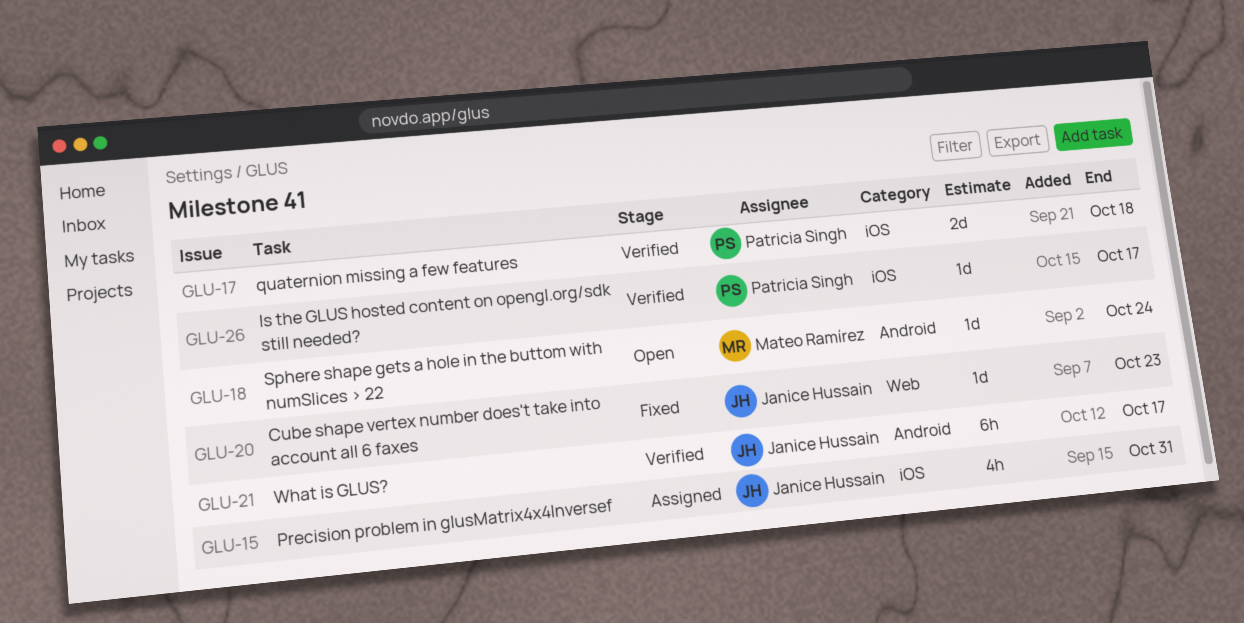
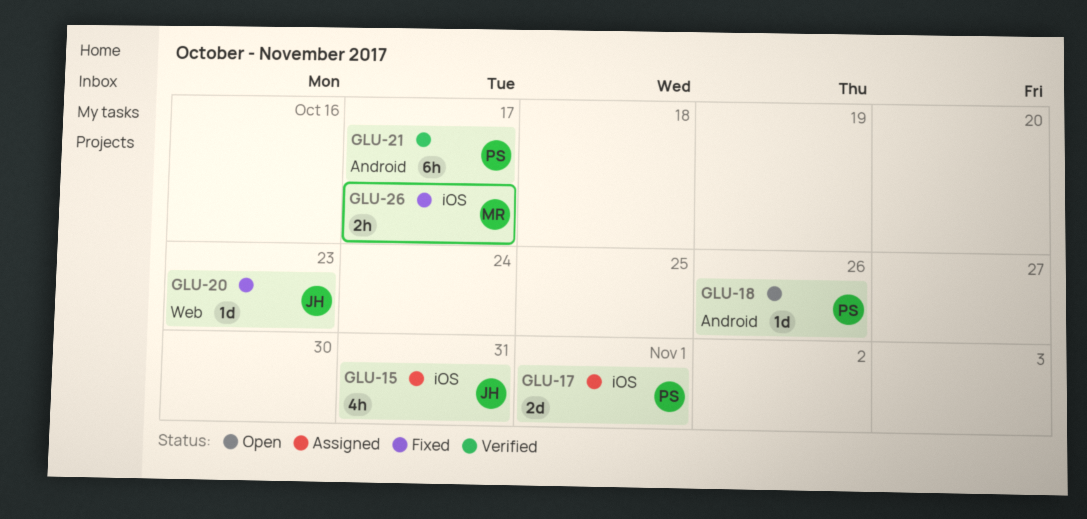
GLU-17, status: Verified -> Assigned
GLU-17, due: Oct 18 -> Nov 1
GLU-18, owner: Mateo Ramírez -> Patricia Singh
GLU-18, due: Oct 24 -> Oct 26
GLU-21, owner: Janice Hussain -> Patricia Singh
GLU-26, status: Verified -> Fixed
GLU-26, owner: Patricia Singh -> Mateo Ramírez
GLU-26, estimate: 1d -> 2h

